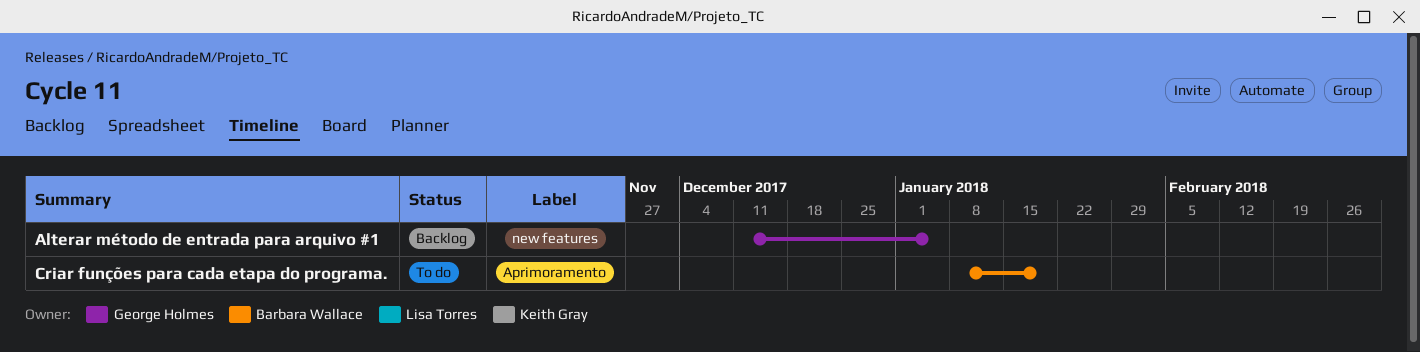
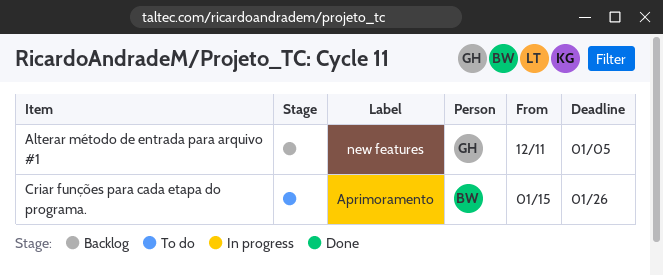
Criar funções para cada etapa do programa., start: Jan 8 -> Jan 15
Criar funções para cada etapa do programa., due: Jan 19 -> Jan 26

